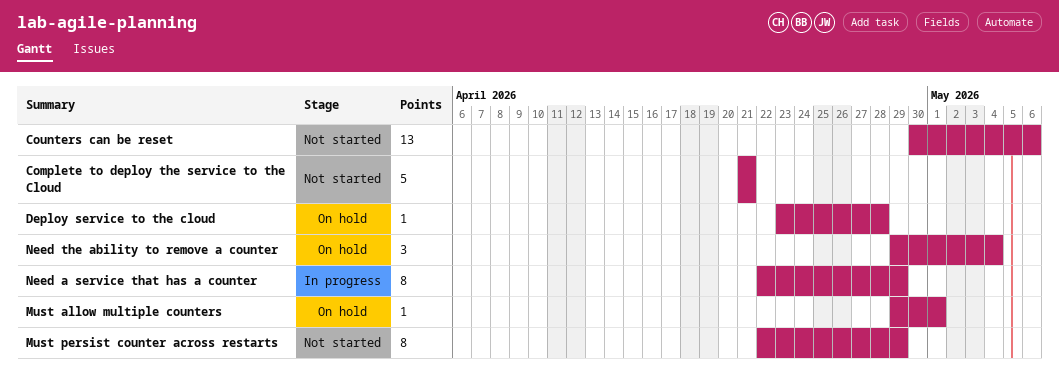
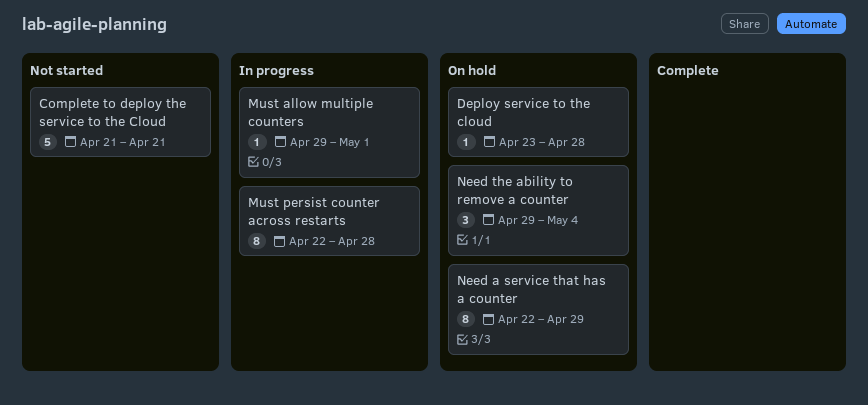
Counters can be reset: present -> none
Must allow multiple counters, status: On hold -> In progress
Must persist counter across restarts, status: Not started -> In progress
Must persist counter across restarts, due: Apr 29 -> Apr 28
Need a service that has a counter, status: In progress -> On hold

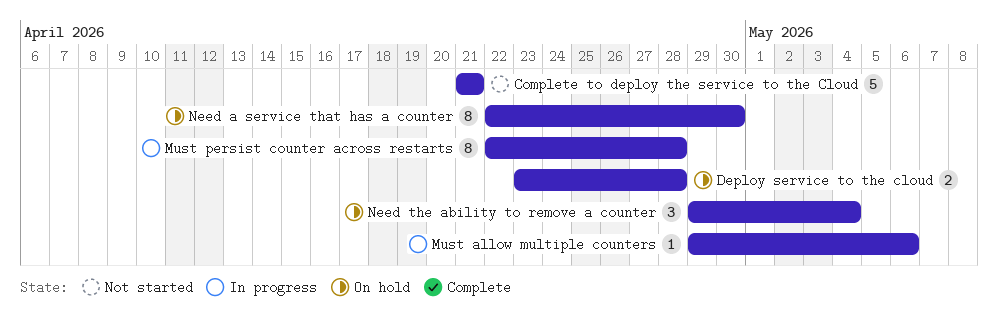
Deploy service to the cloud, estimate: 1 -> 2
Must allow multiple counters, due: May 1 -> May 6
Need a service that has a counter, due: Apr 29 -> Apr 30

